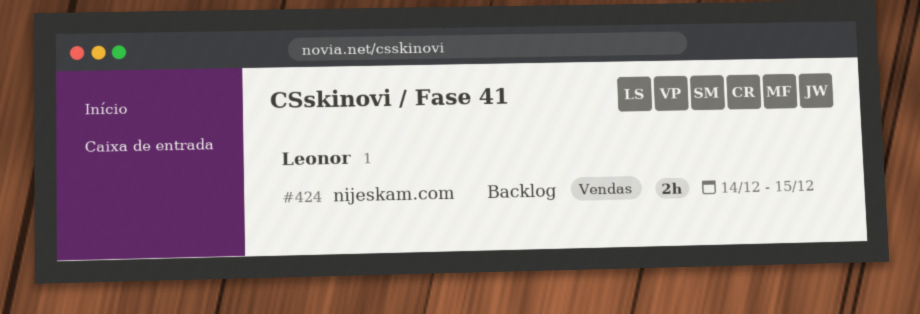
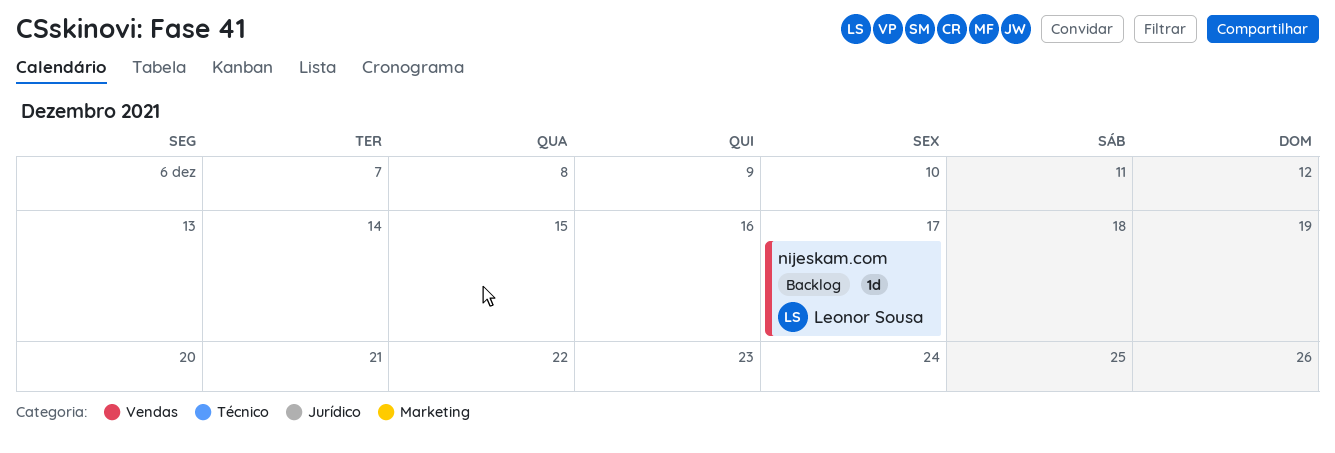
nijeskam.com, estimate: 2h -> 1d
nijeskam.com, due: Dec 15 -> Dec 17

